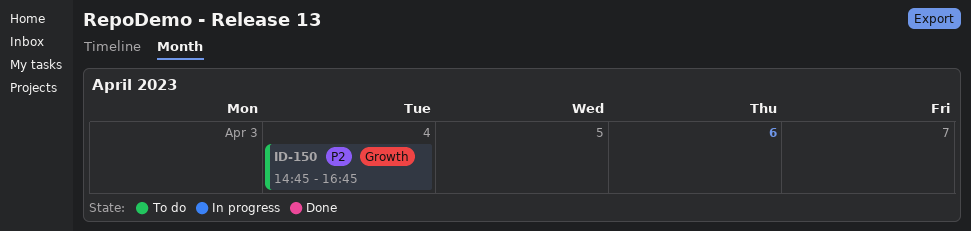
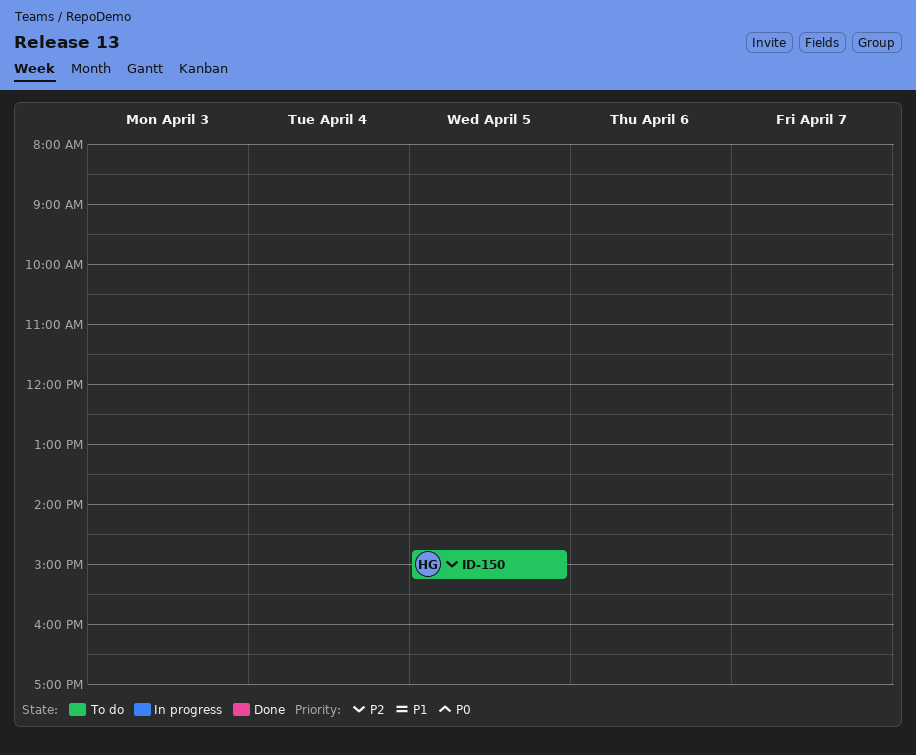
ID-150, day: Apr 4 -> Apr 5
ID-150, ends: 16:45 -> 15:15

